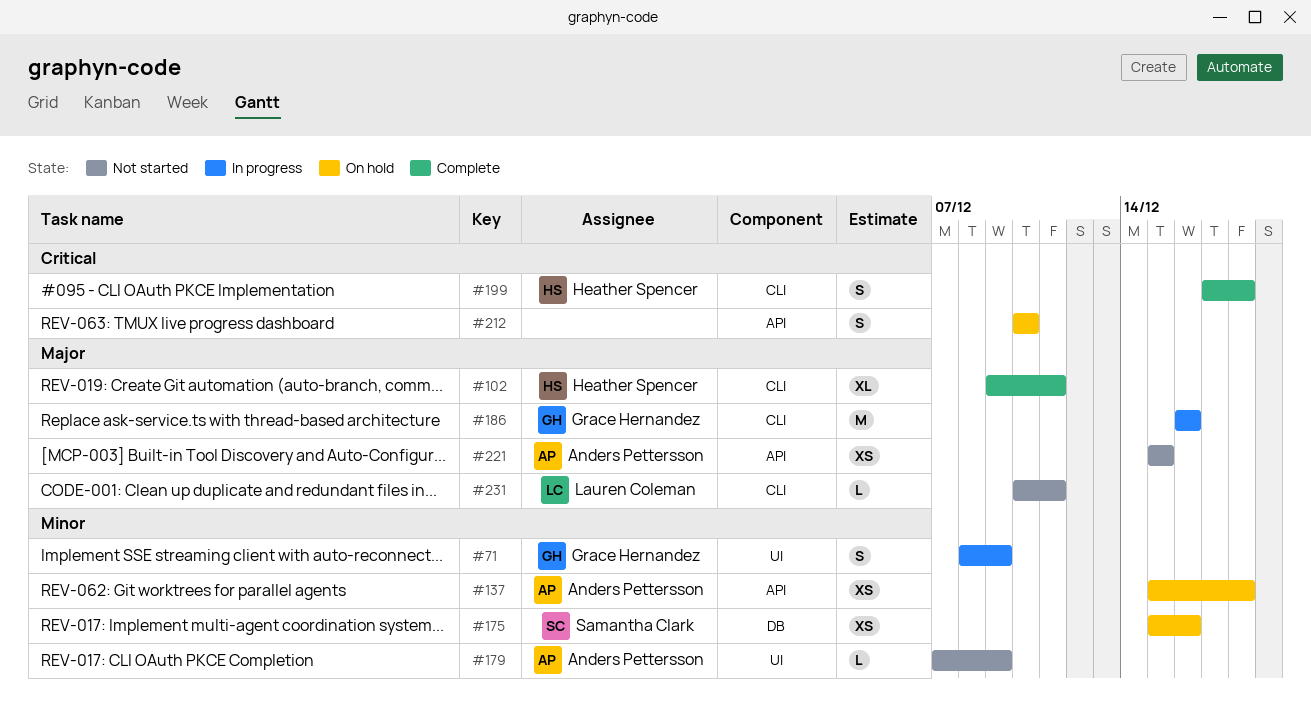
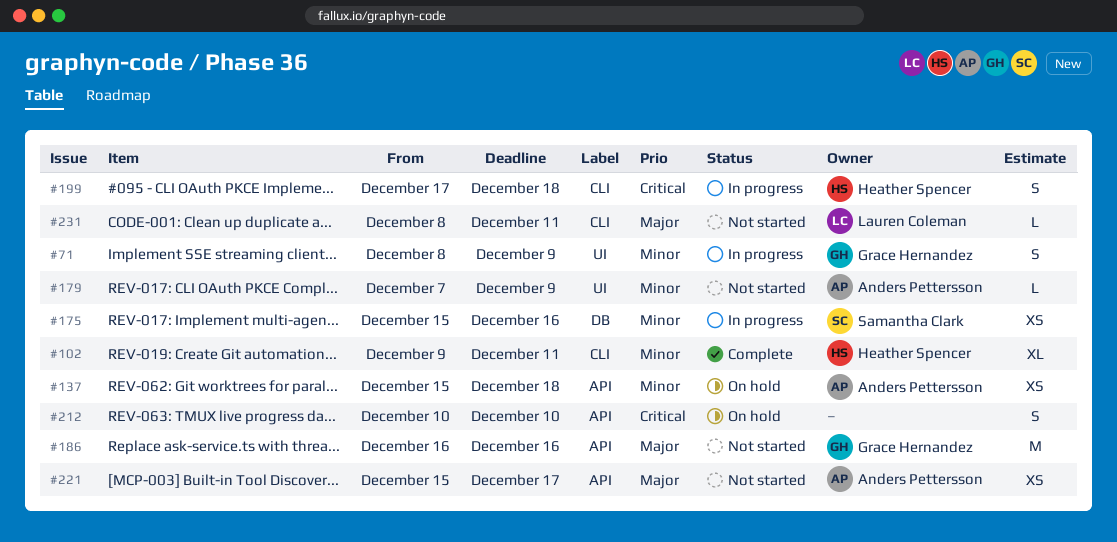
#102, priority: Major -> Minor
#175, status: On hold -> In progress
#186, status: In progress -> Not started
#186, label: CLI -> API
#199, status: Complete -> In progress
#221, due: Dec 15 -> Dec 17
#231, start: Dec 10 -> Dec 8

